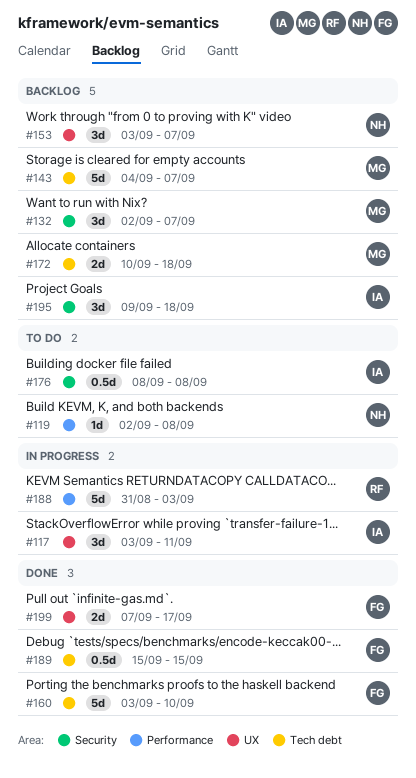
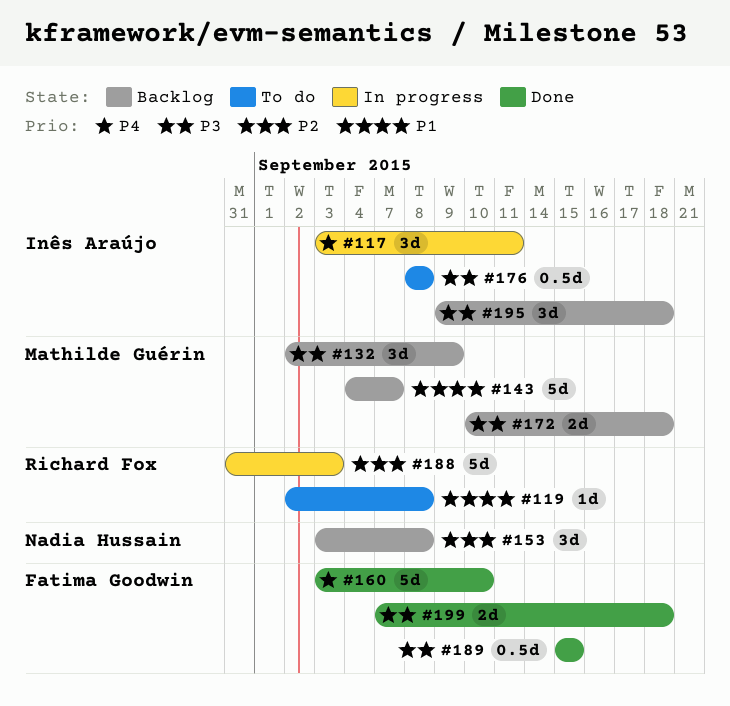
#119, owner: Nadia Hussain -> Richard Fox
#132, due: Sep 7 -> Sep 9
#153, due: Sep 7 -> Sep 8
#199, due: Sep 17 -> Sep 18

